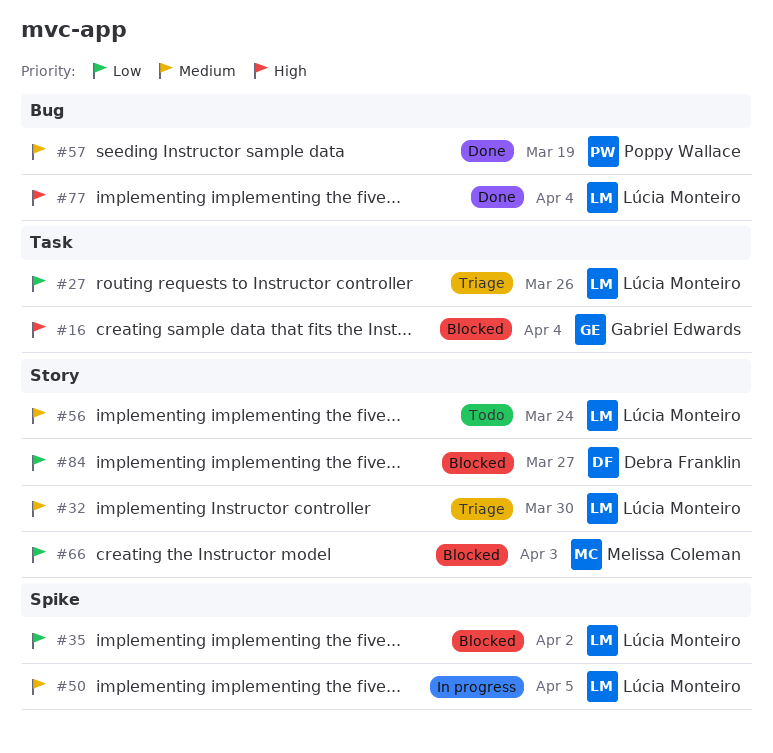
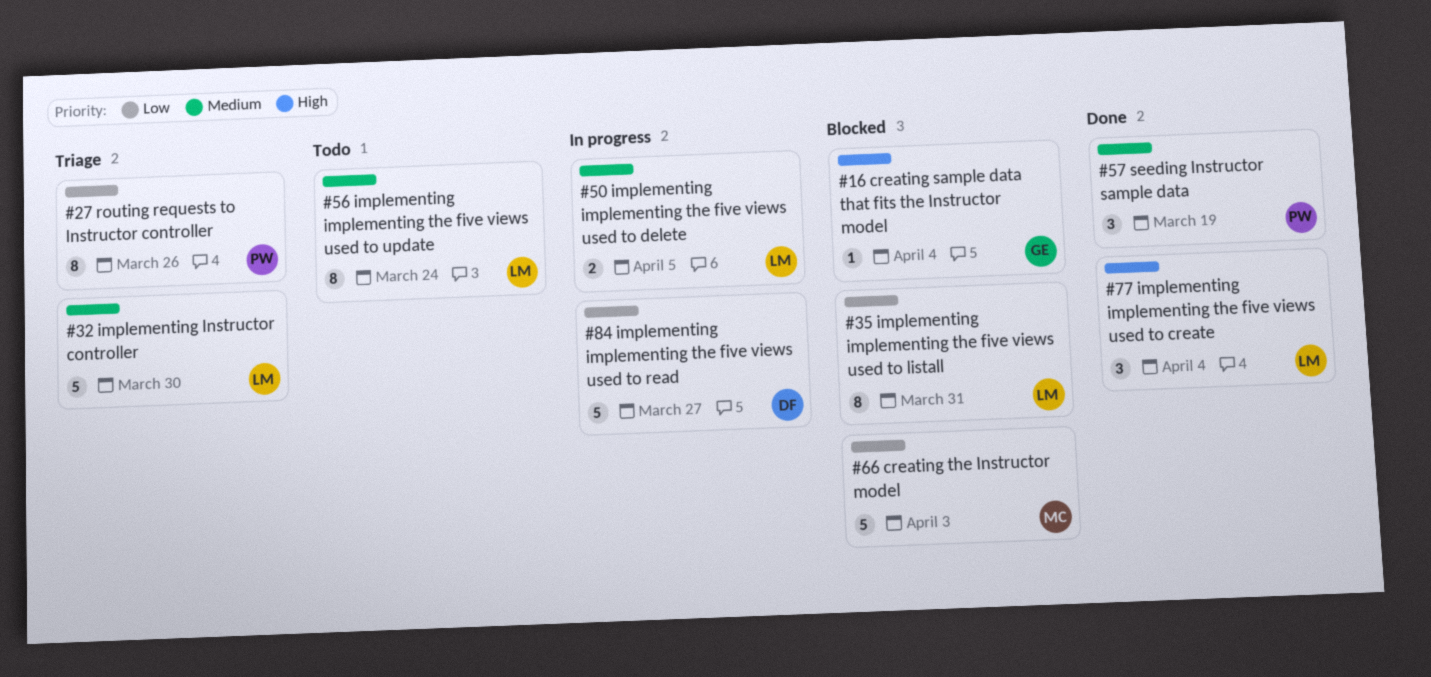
#27, owner: Lúcia Monteiro -> Poppy Wallace
#35, due: Apr 2 -> Mar 31
#84, status: Blocked -> In progress

